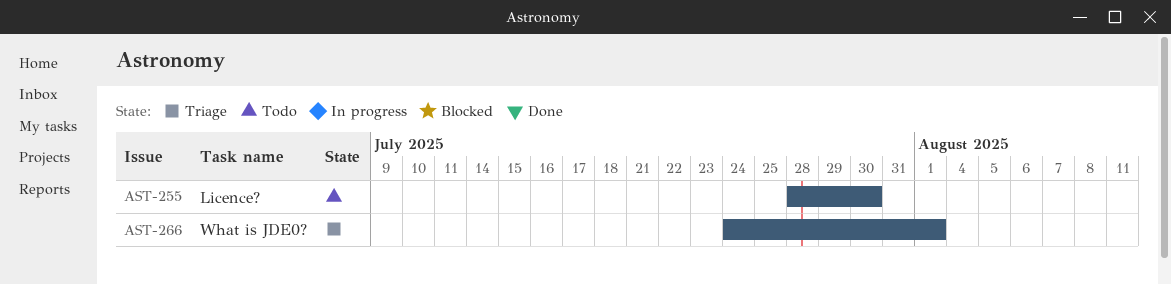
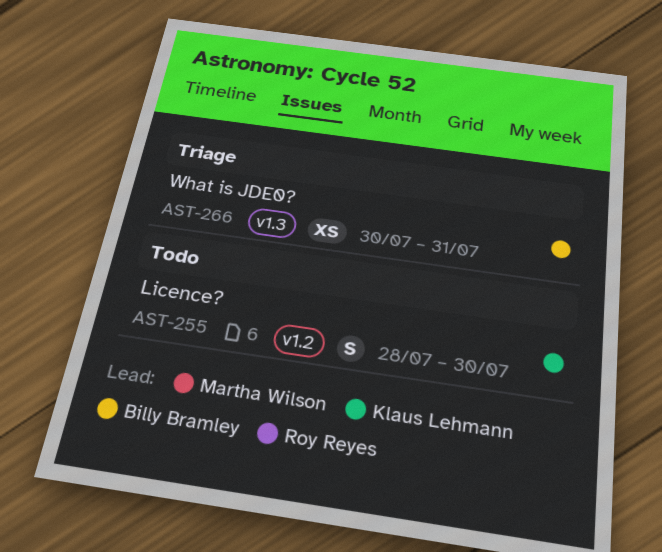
AST-266, start: Jul 24 -> Jul 30
AST-266, due: Aug 1 -> Jul 31

